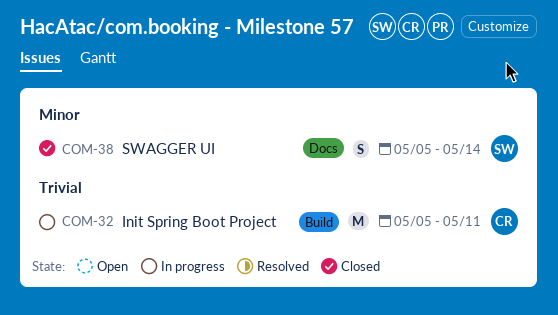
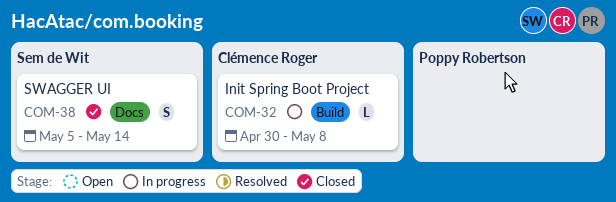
COM-32, estimate: M -> L
COM-32, start: May 5 -> Apr 30
COM-32, due: May 11 -> May 8

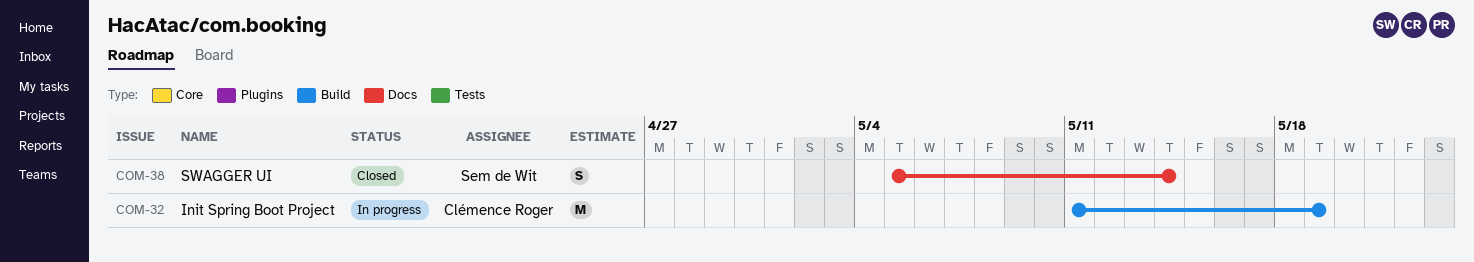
COM-32, estimate: L -> M
COM-32, start: Apr 30 -> May 11
COM-32, due: May 8 -> May 19

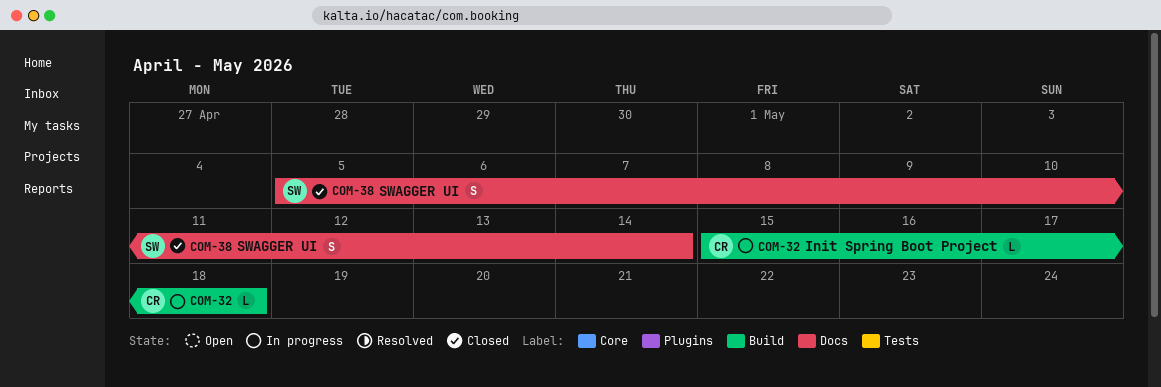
COM-32, estimate: M -> L
COM-32, start: May 11 -> May 15
COM-32, due: May 19 -> May 18

